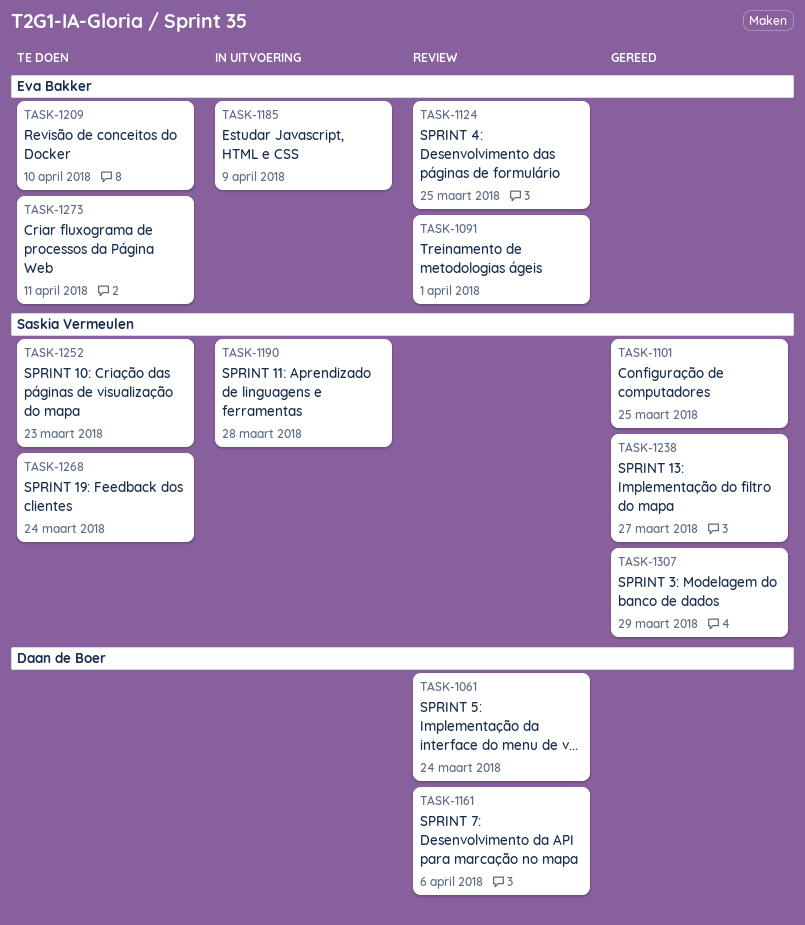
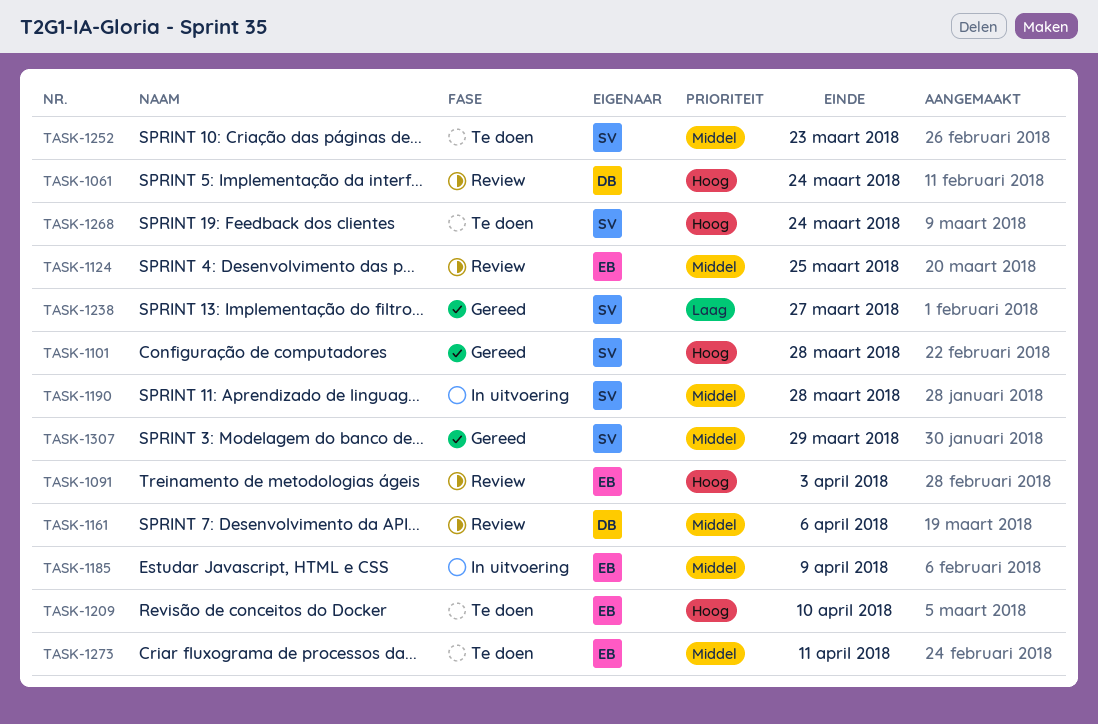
TASK-1091, due: Apr 1 -> Apr 3
TASK-1101, due: Mar 25 -> Mar 28

